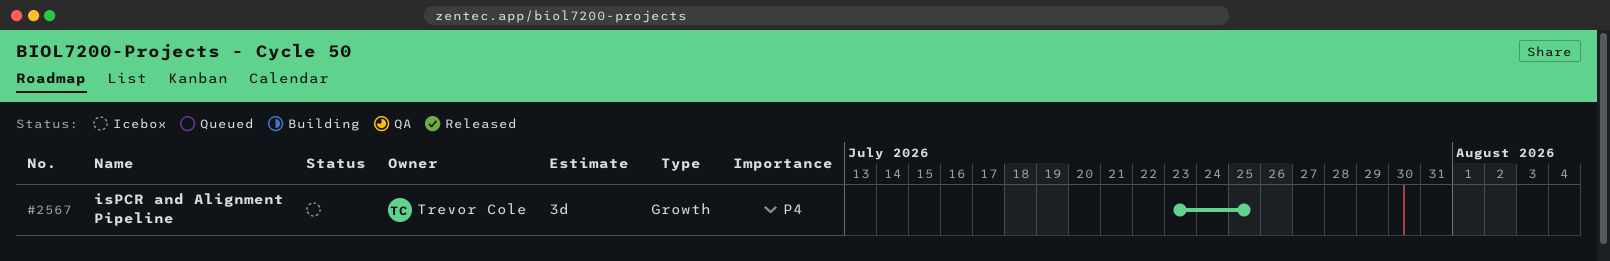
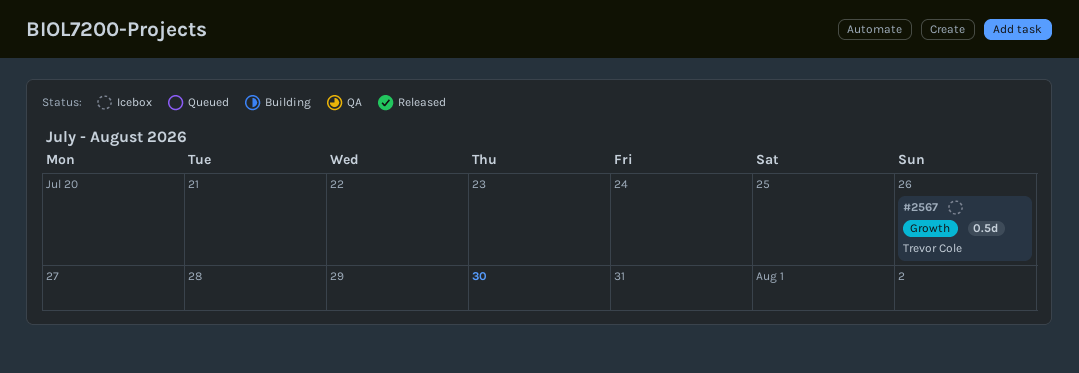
#2567, estimate: 3d -> 0.5d
#2567, due: Jul 25 -> Jul 26

